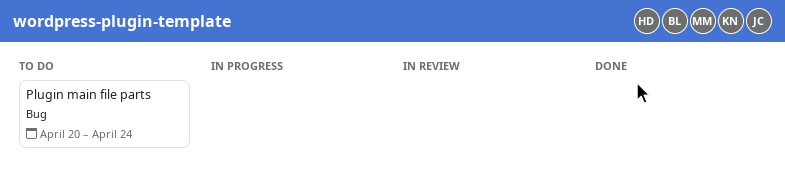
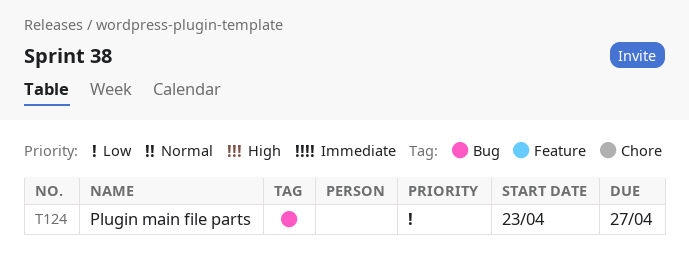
Plugin main file parts, start: Apr 20 -> Apr 23
Plugin main file parts, due: Apr 24 -> Apr 27

